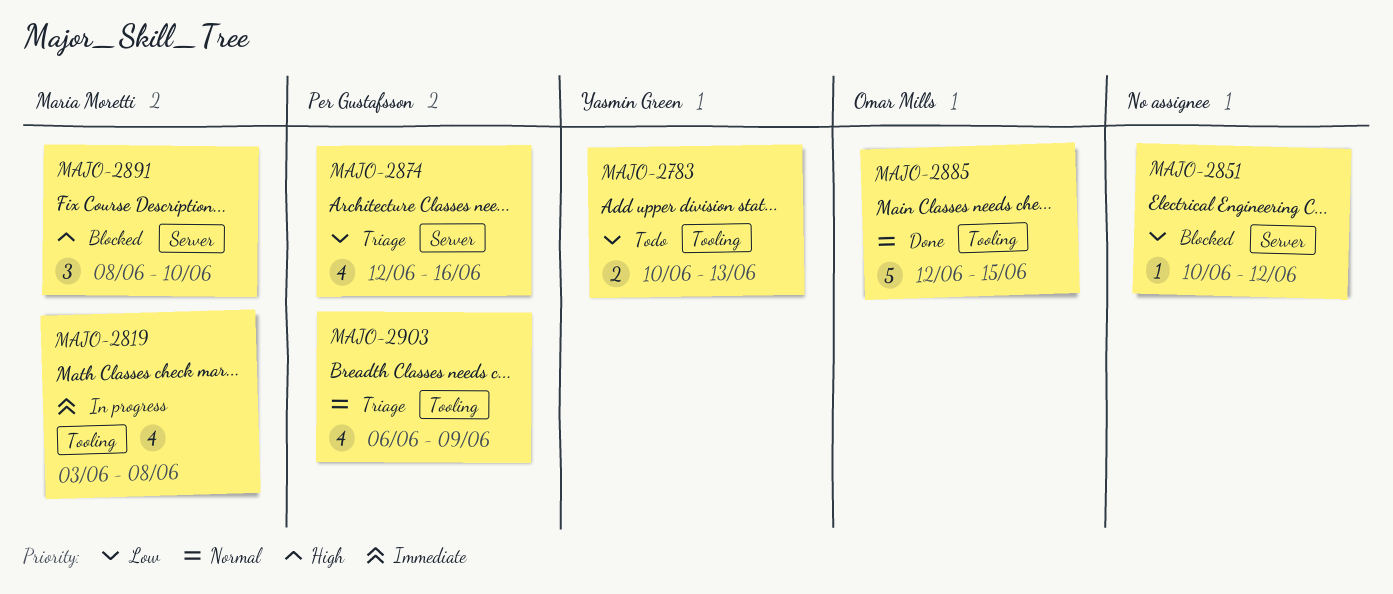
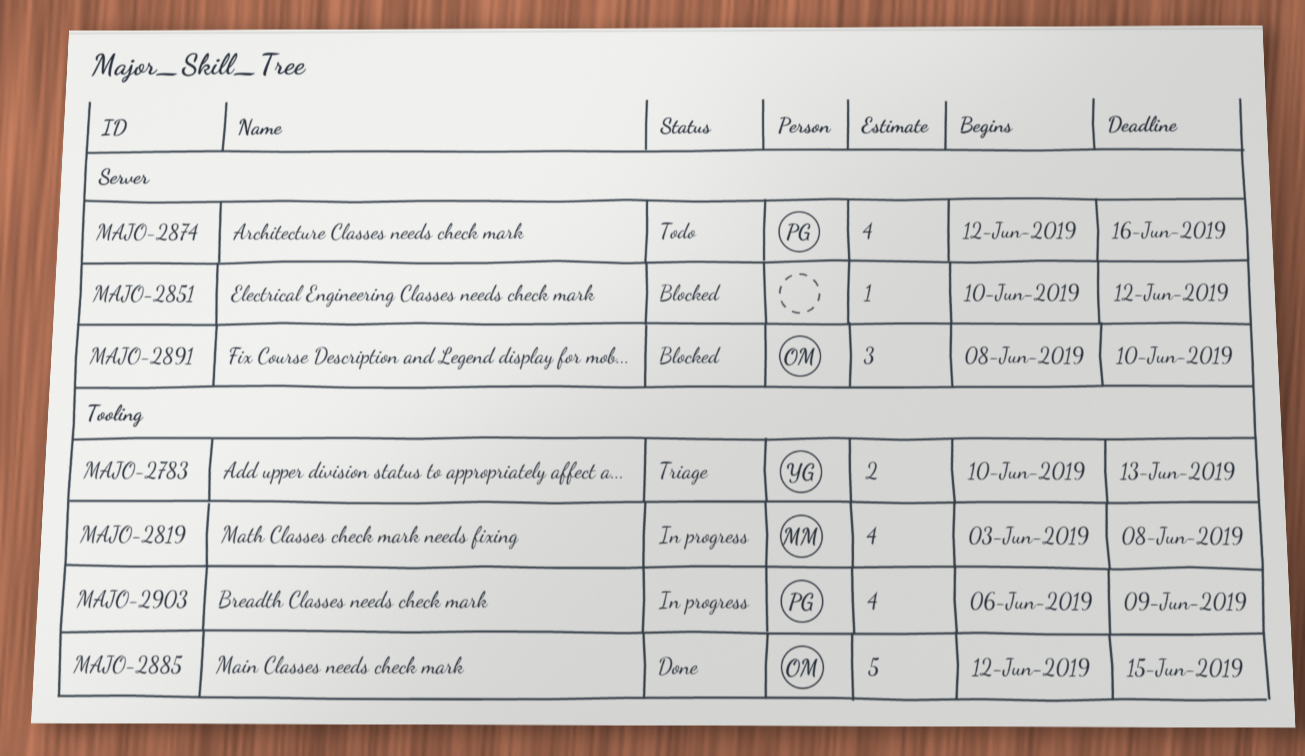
MAJO-2783, status: Todo -> Triage
MAJO-2874, status: Triage -> Todo
MAJO-2891, owner: Maria Moretti -> Omar Mills
MAJO-2903, status: Triage -> In progress

